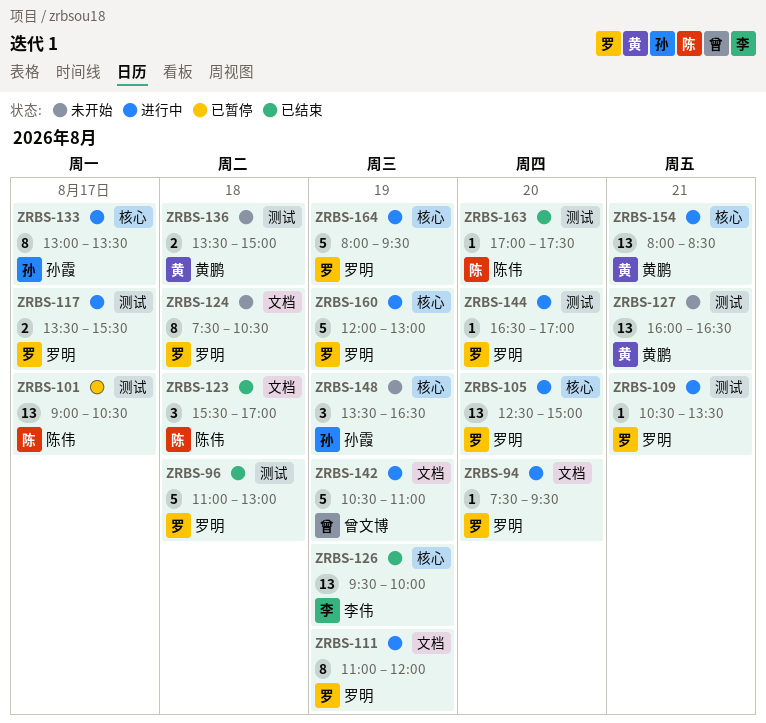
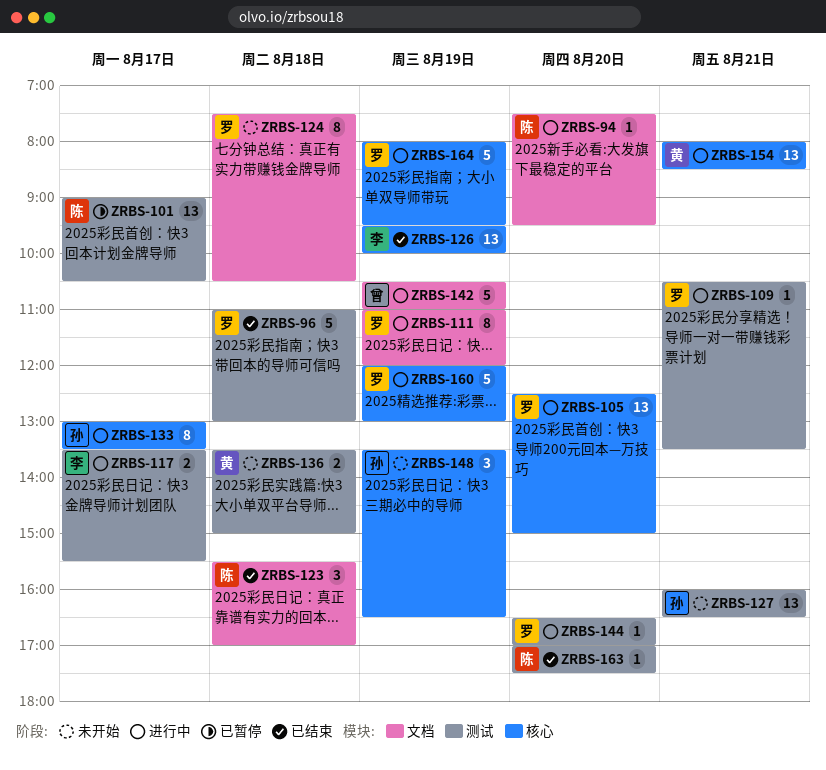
ZRBS-94, owner: 罗明 -> 陈伟
ZRBS-117, owner: 罗明 -> 李伟
ZRBS-127, owner: 黄鹏 -> 孙霞

